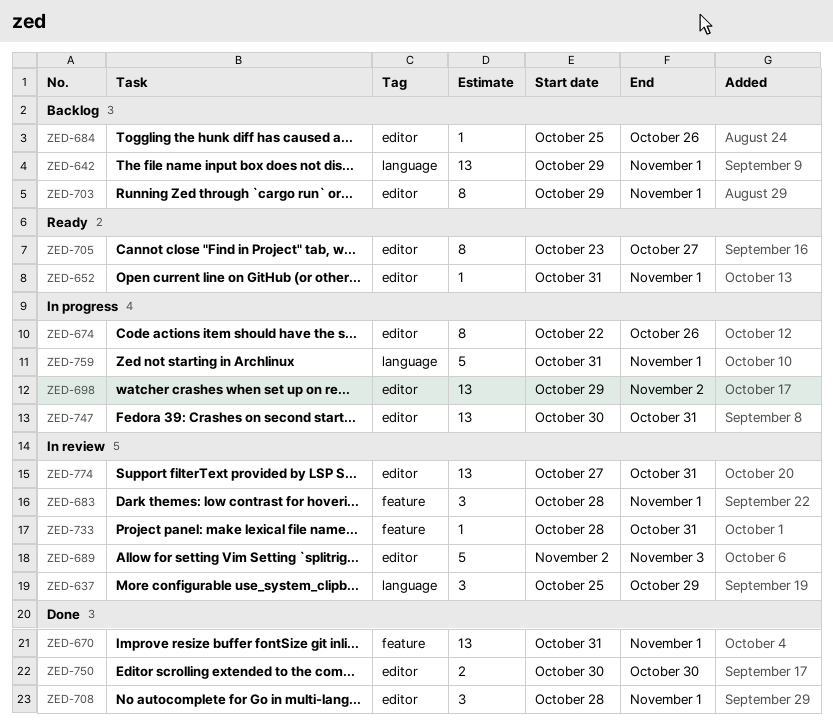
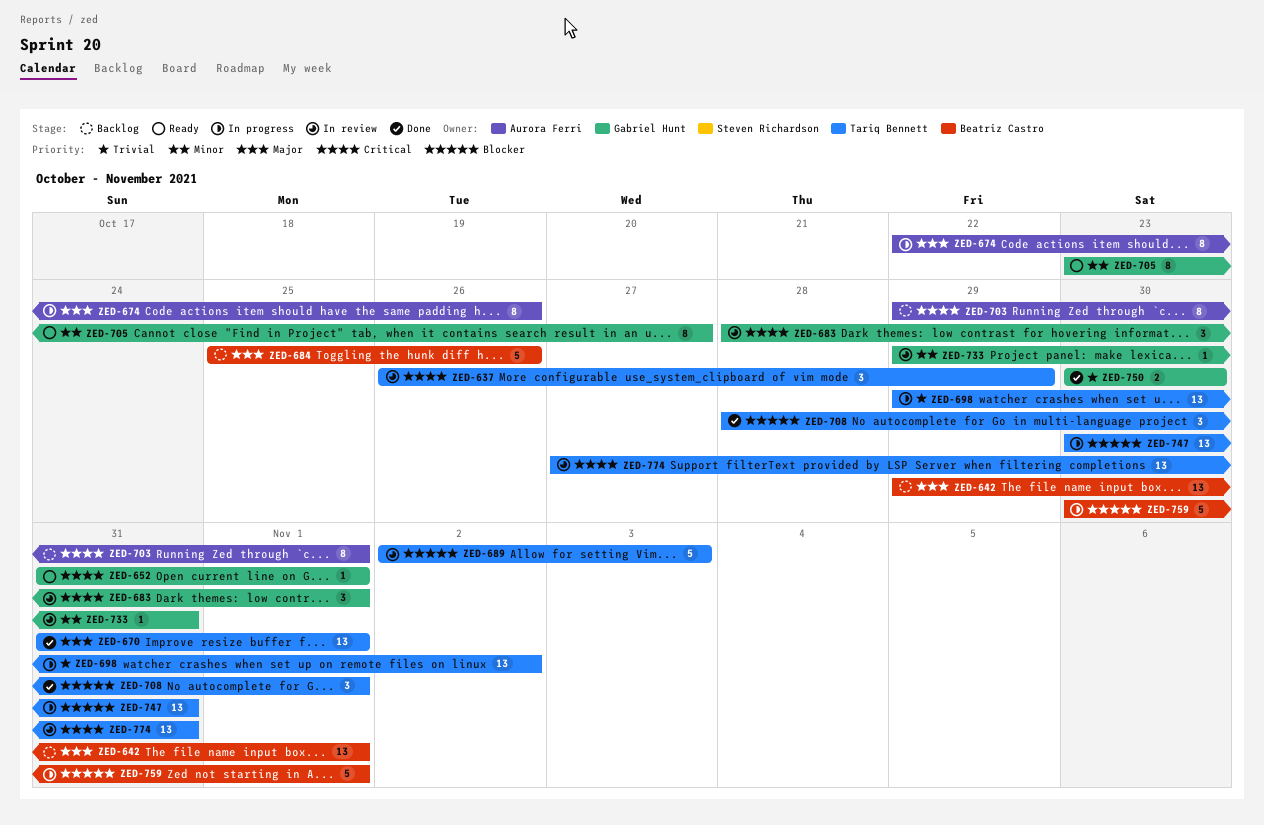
ZED-637, start: Oct 25 -> Oct 26
ZED-684, estimate: 1 -> 5
ZED-733, start: Oct 28 -> Oct 29
ZED-759, start: Oct 31 -> Oct 30

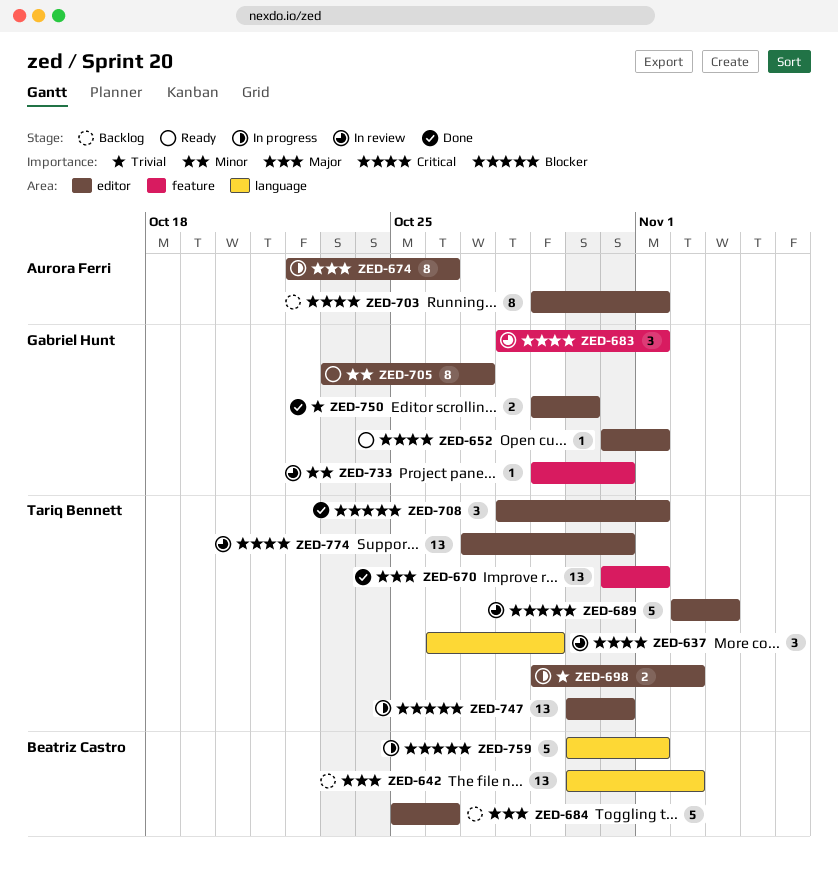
ZED-642, start: Oct 29 -> Oct 30
ZED-642, due: Nov 1 -> Nov 2
ZED-698, estimate: 13 -> 2
ZED-750, start: Oct 30 -> Oct 29

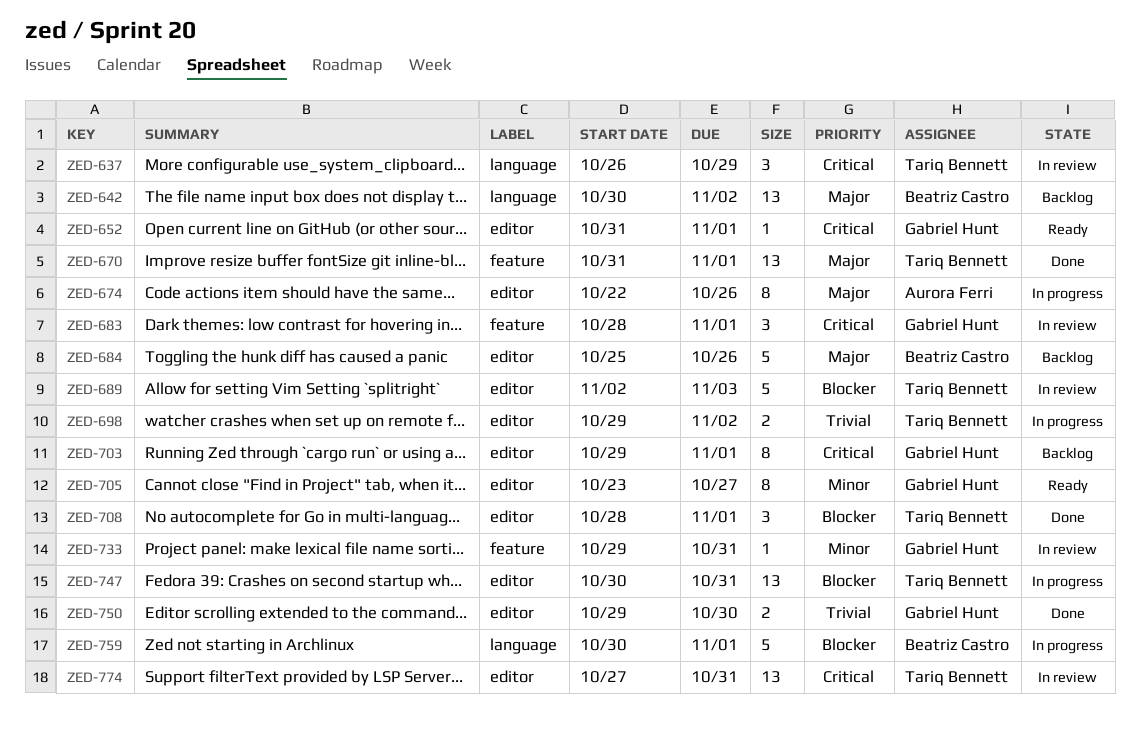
ZED-703, owner: Aurora Ferri -> Gabriel Hunt

